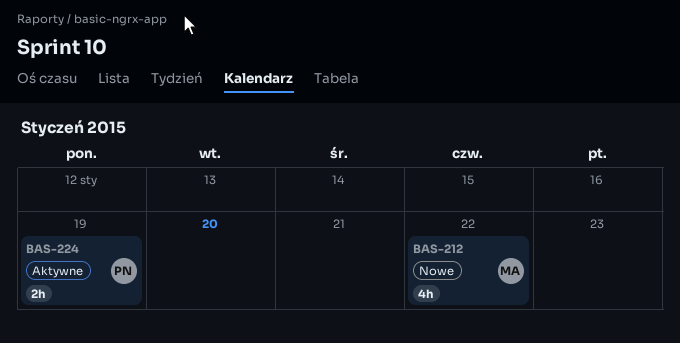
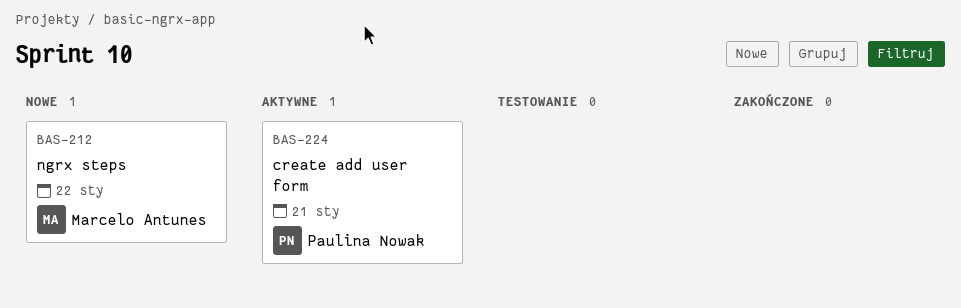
BAS-224, due: Jan 19 -> Jan 21

